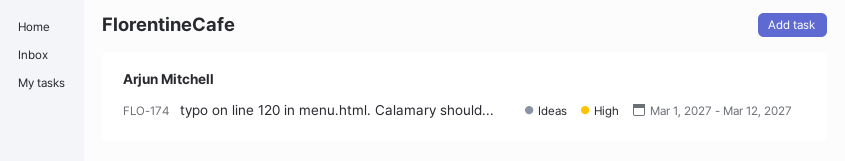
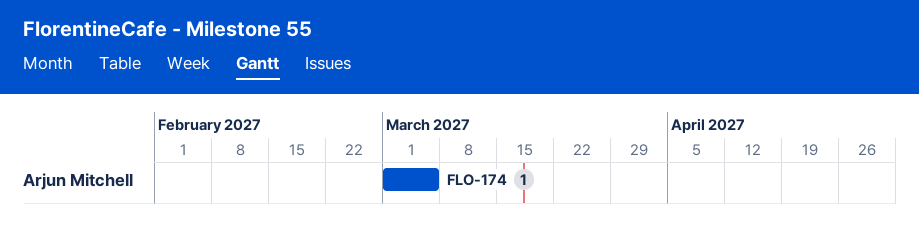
FLO-174, due: Mar 12 -> Mar 5

